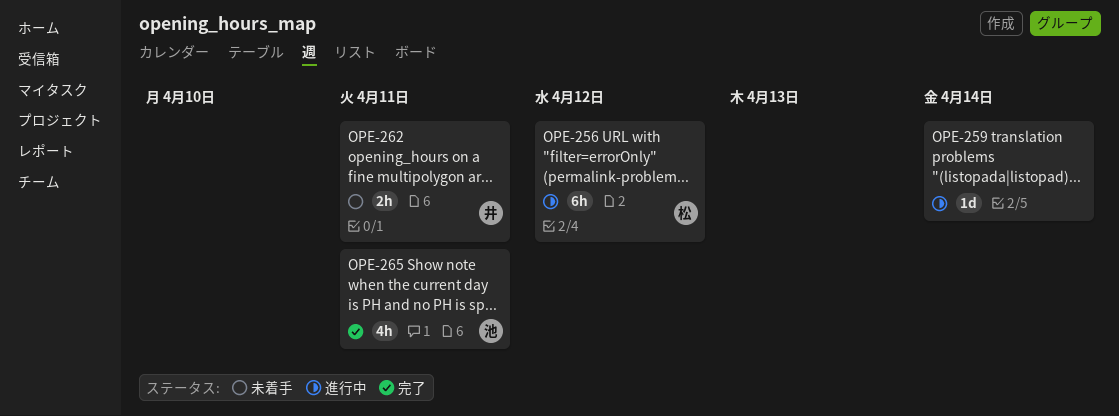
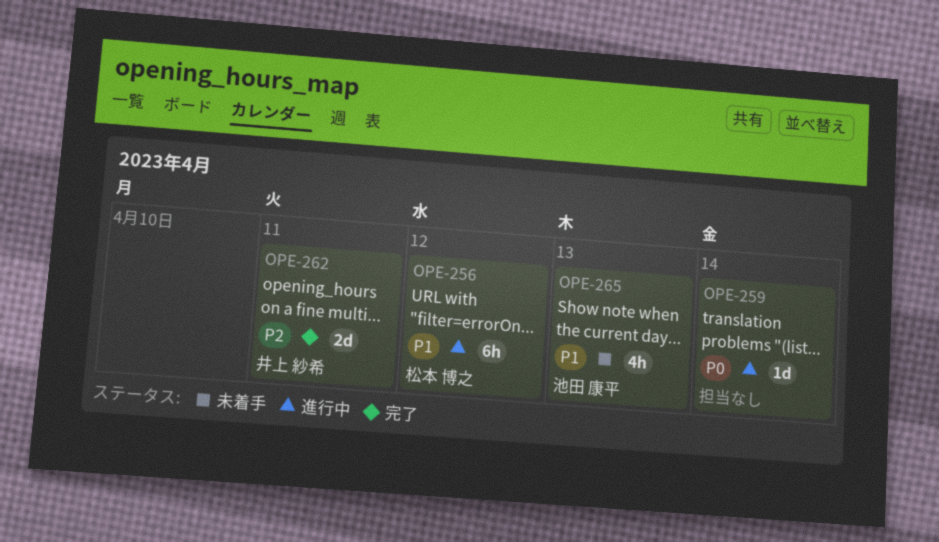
OPE-262, status: 未着手 -> 完了
OPE-262, estimate: 2h -> 2d
OPE-265, status: 完了 -> 未着手
OPE-265, due: Apr 11 -> Apr 13

